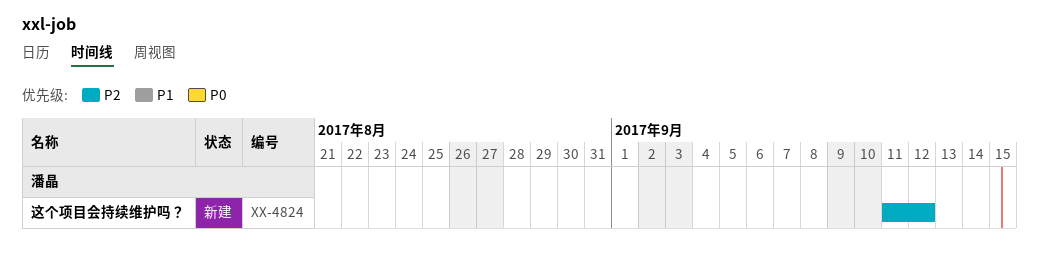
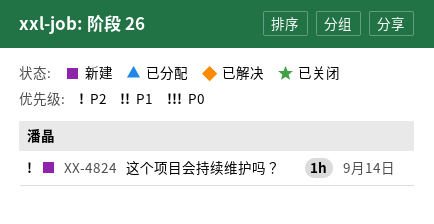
XX-4824, due: Sep 12 -> Sep 14

